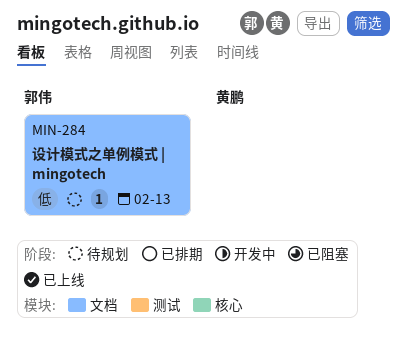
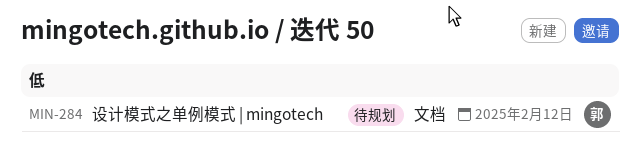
MIN-284, due: Feb 13 -> Feb 12

